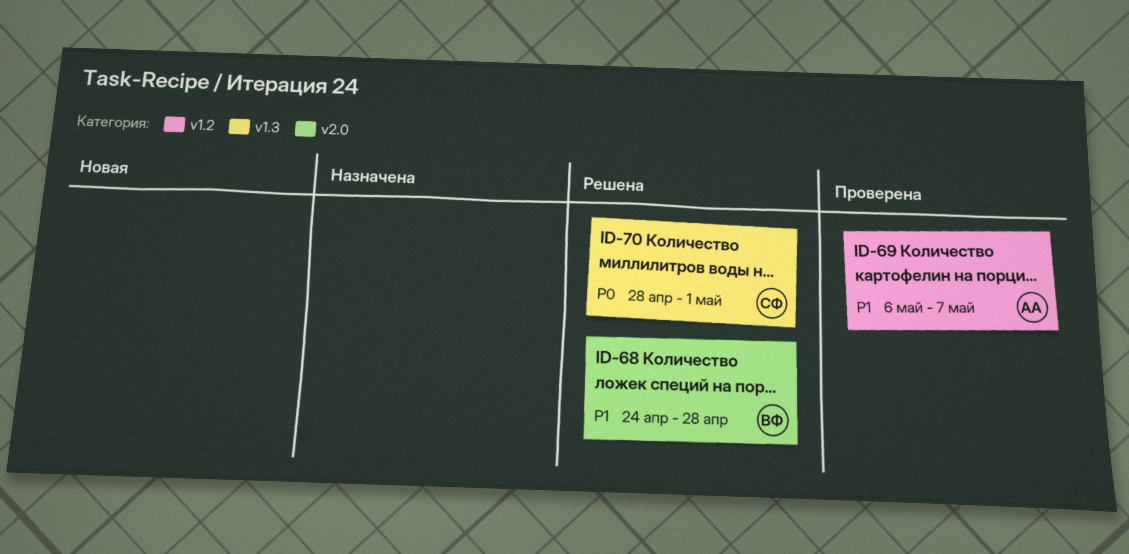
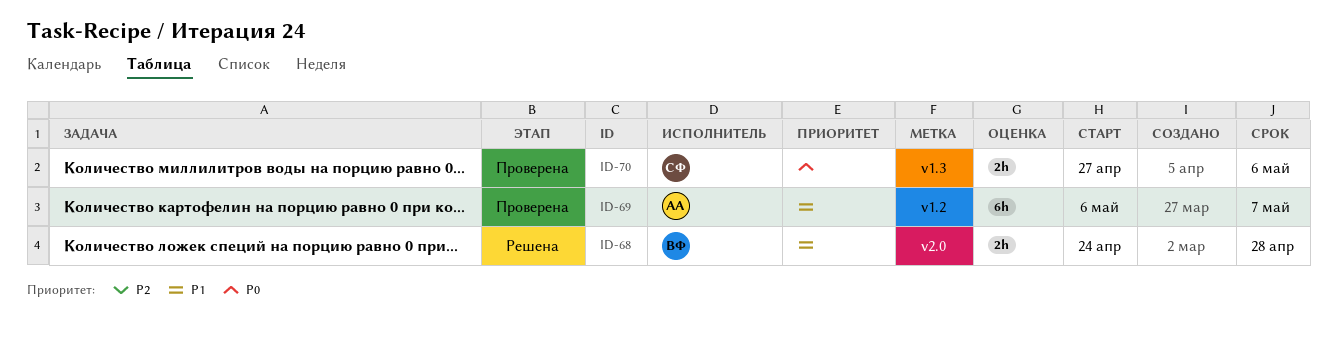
ID-70, status: Решена -> Проверена
ID-70, start: Apr 28 -> Apr 27
ID-70, due: May 1 -> May 6

